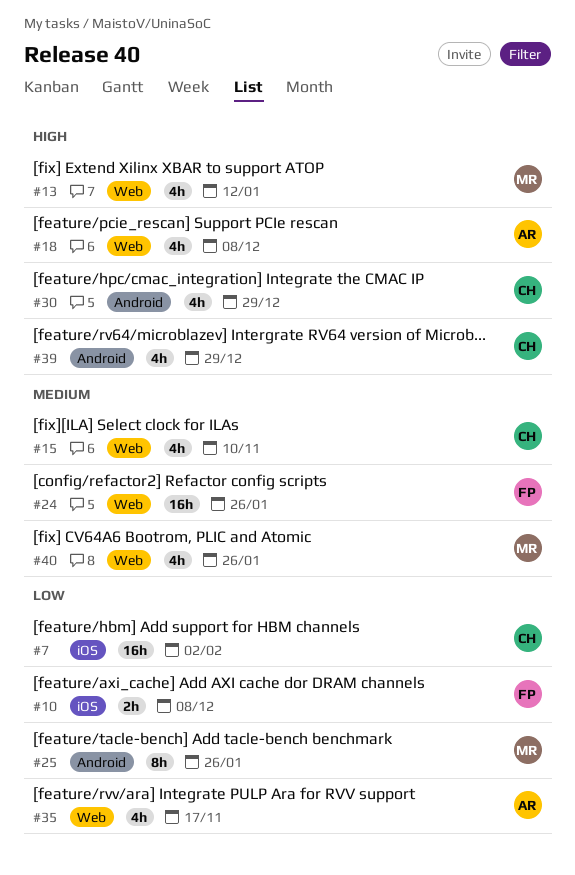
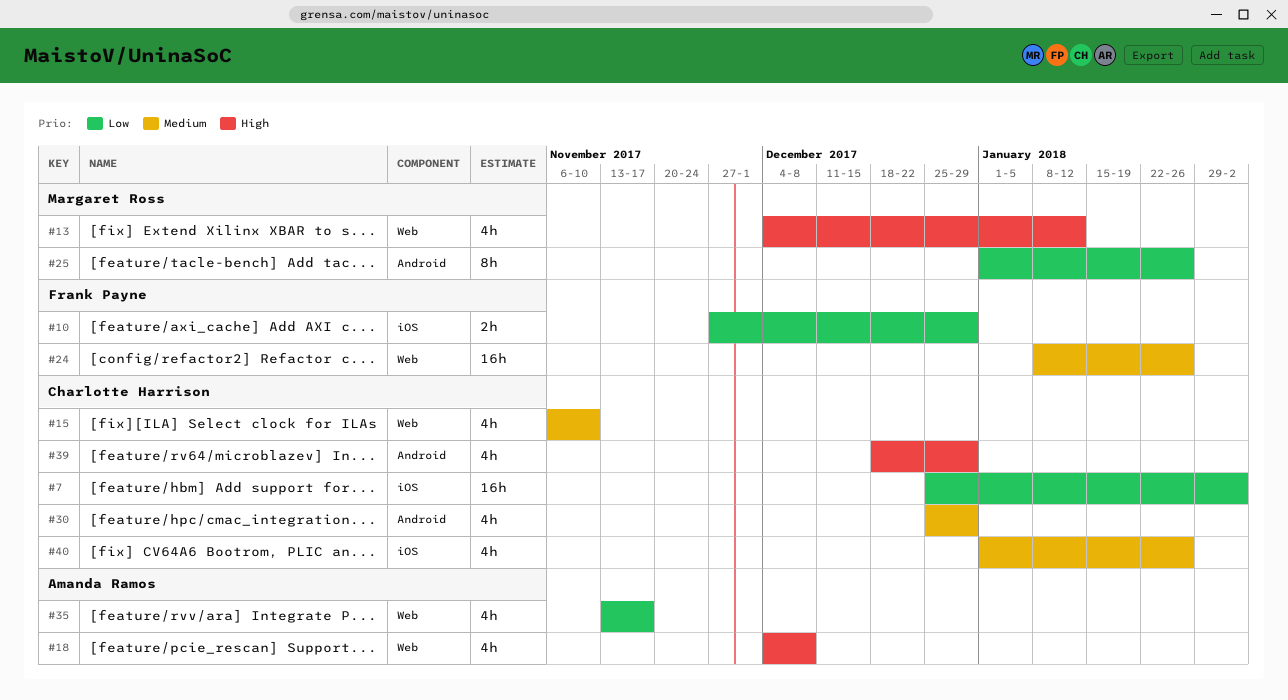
#10, due: Dec 8 -> Dec 29
#30, priority: High -> Medium
#40, owner: Margaret Ross -> Charlotte Harrison
#40, label: Web -> iOS

